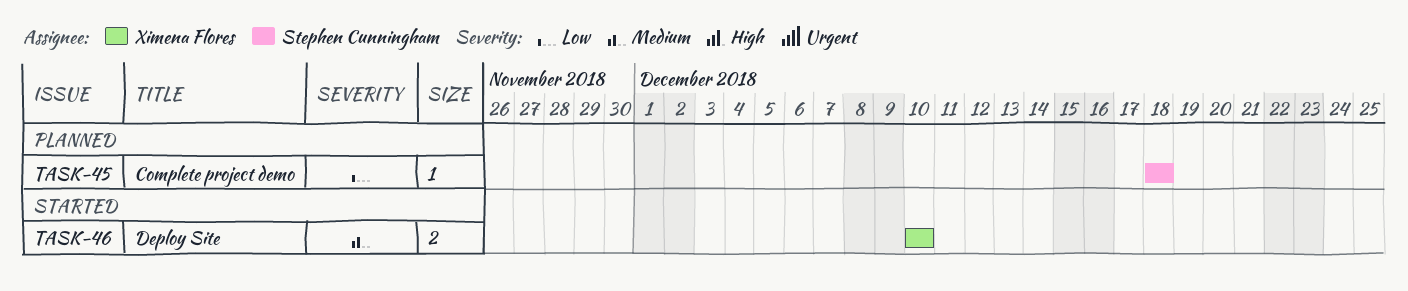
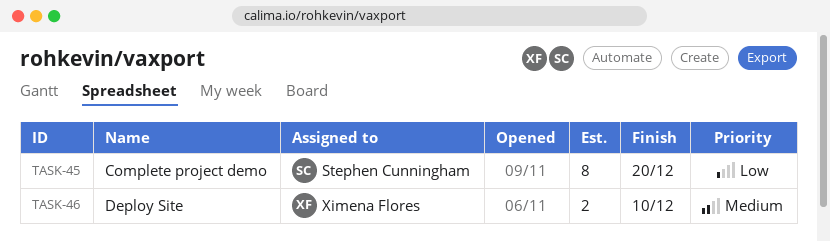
TASK-45, estimate: 1 -> 8
TASK-45, due: Dec 18 -> Dec 20

